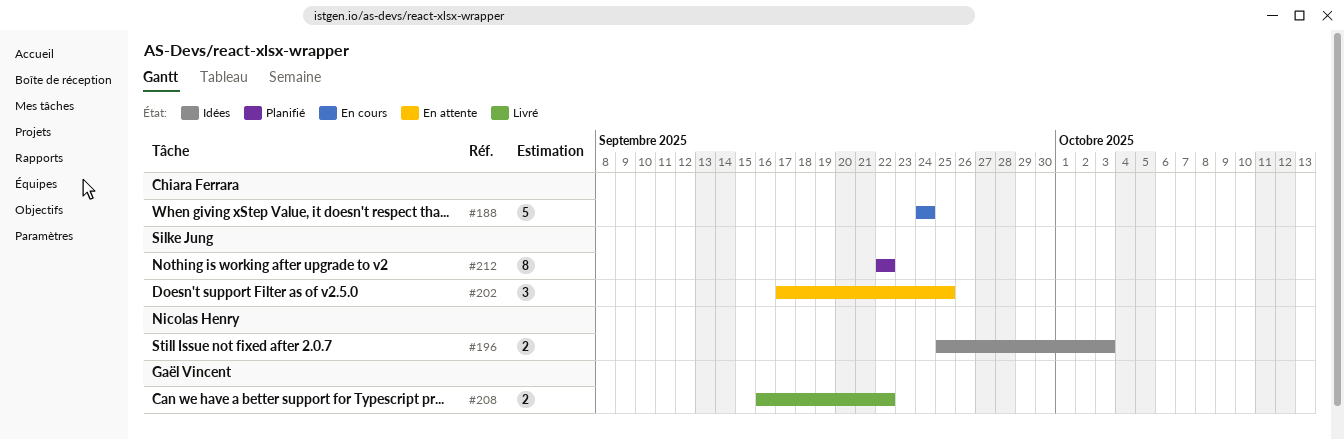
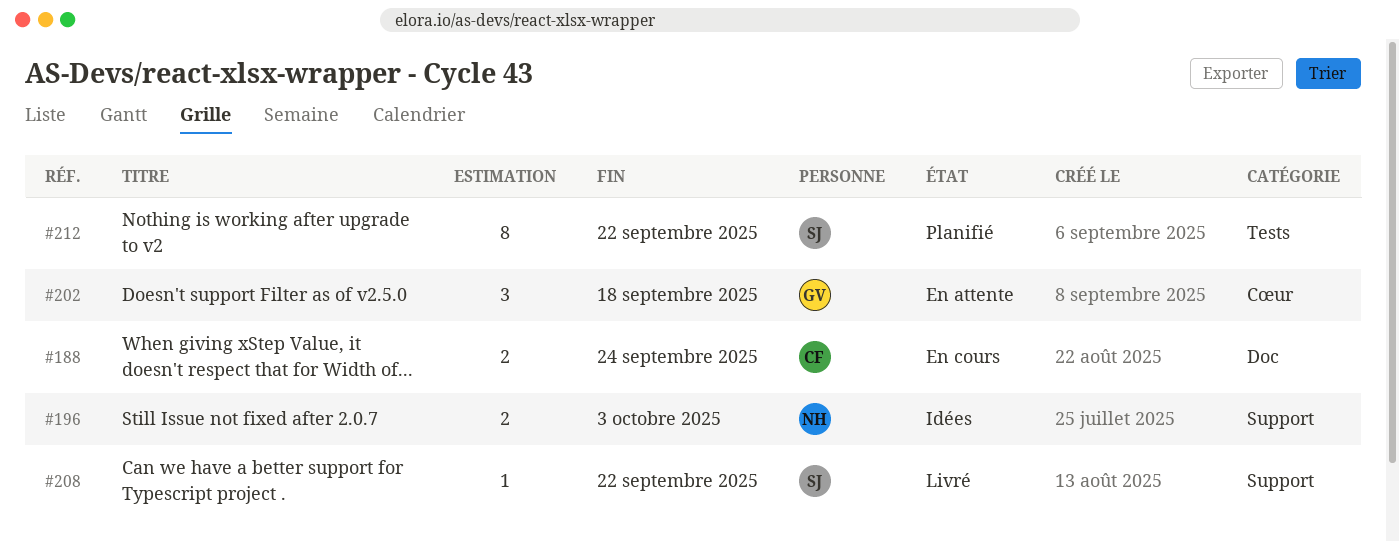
#188, estimate: 5 -> 2
#202, owner: Silke Jung -> Gaël Vincent
#202, due: Sep 25 -> Sep 18
#208, owner: Gaël Vincent -> Silke Jung
#208, estimate: 2 -> 1

